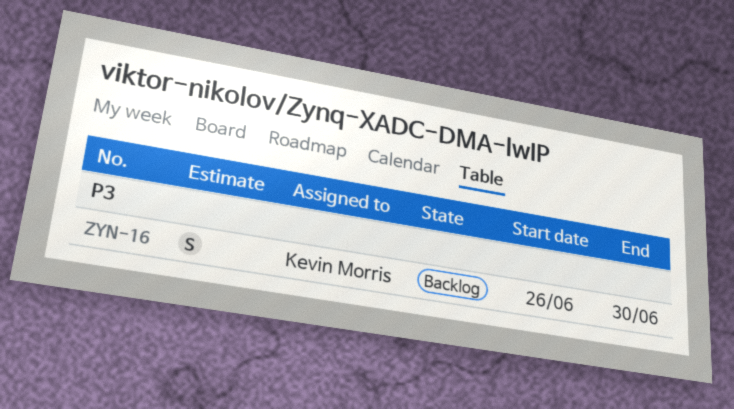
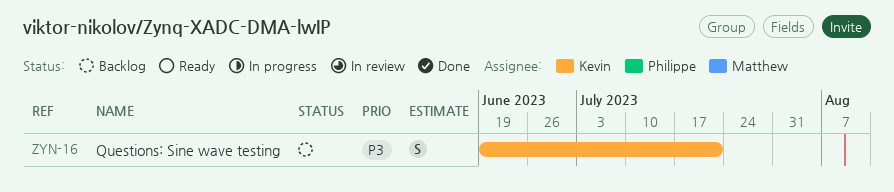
ZYN-16, start: Jun 26 -> Jun 19
ZYN-16, due: Jun 30 -> Jul 21

